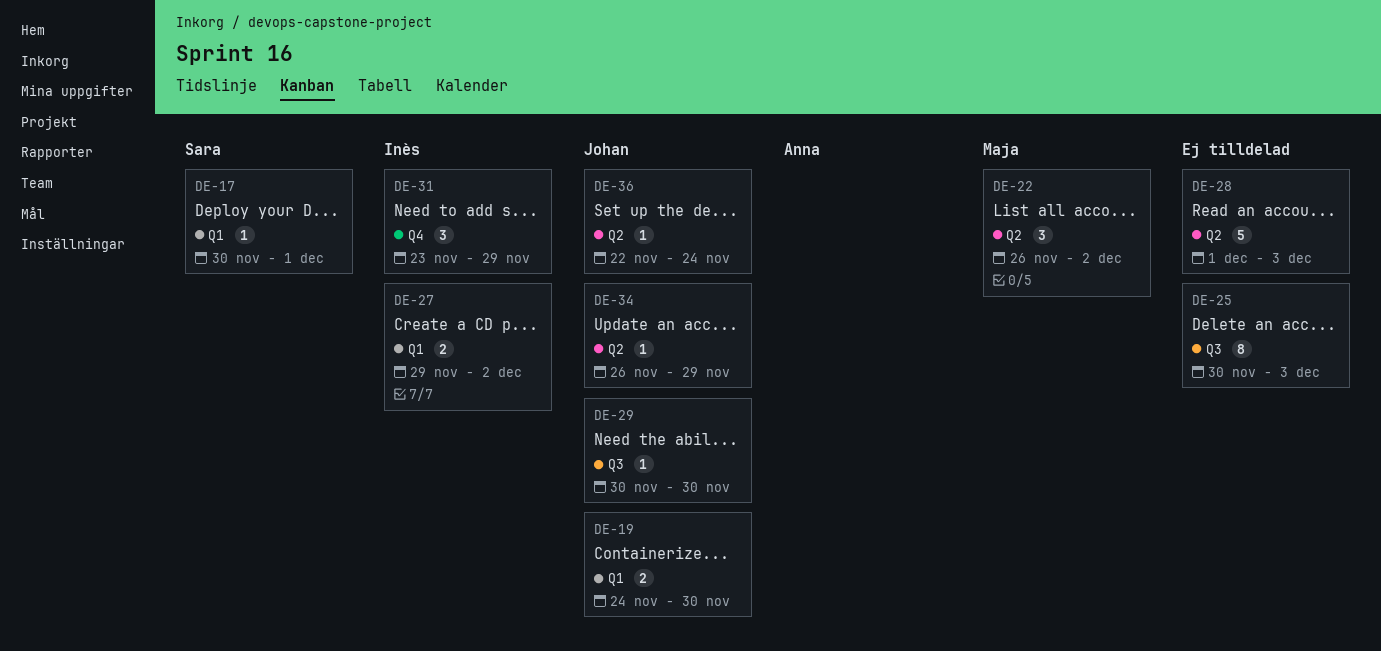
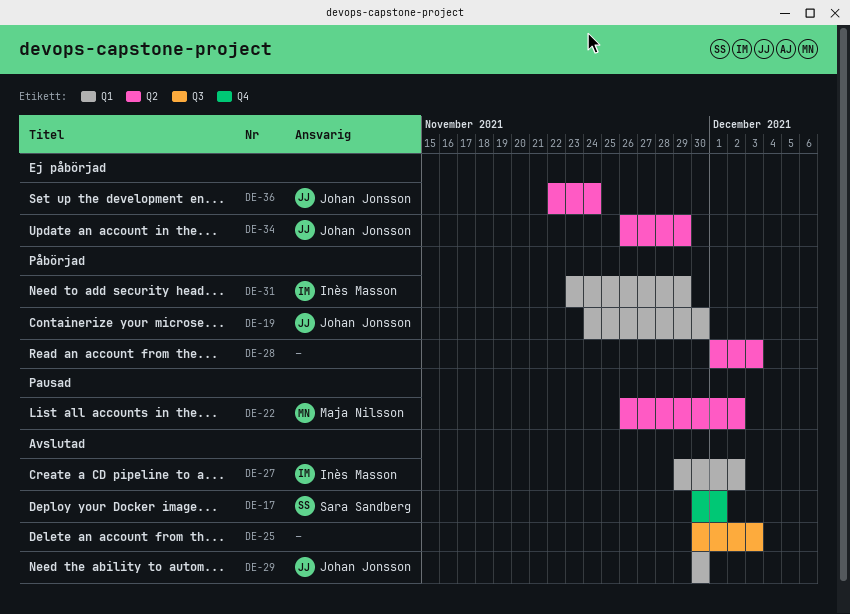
DE-17, label: Q1 -> Q4
DE-29, label: Q3 -> Q1
DE-31, label: Q4 -> Q1

